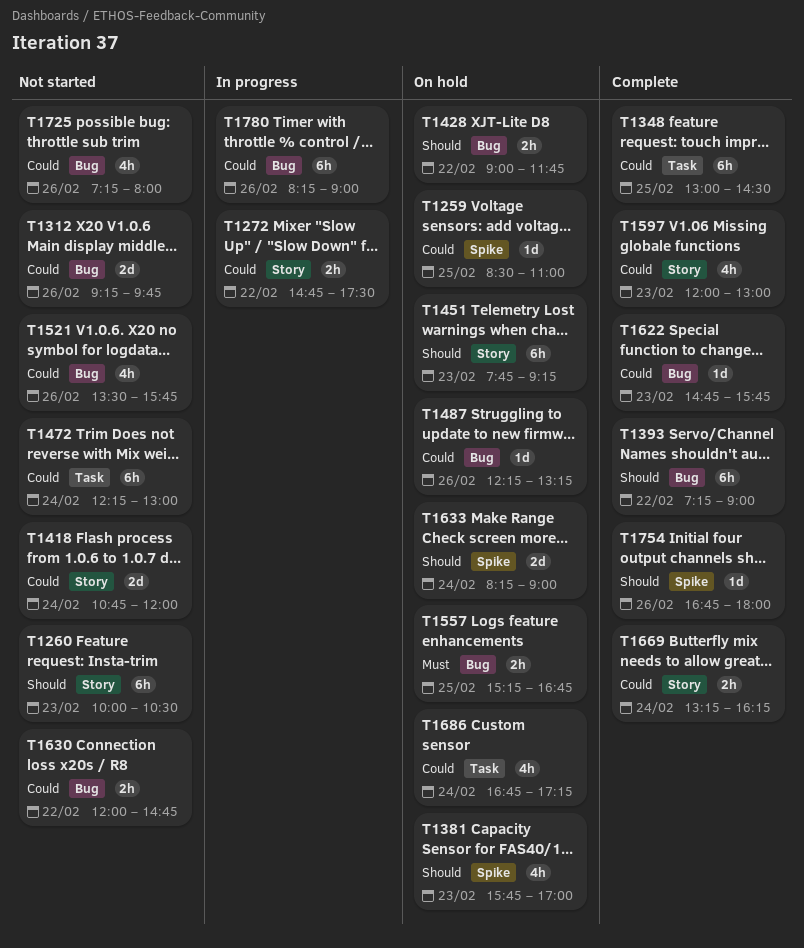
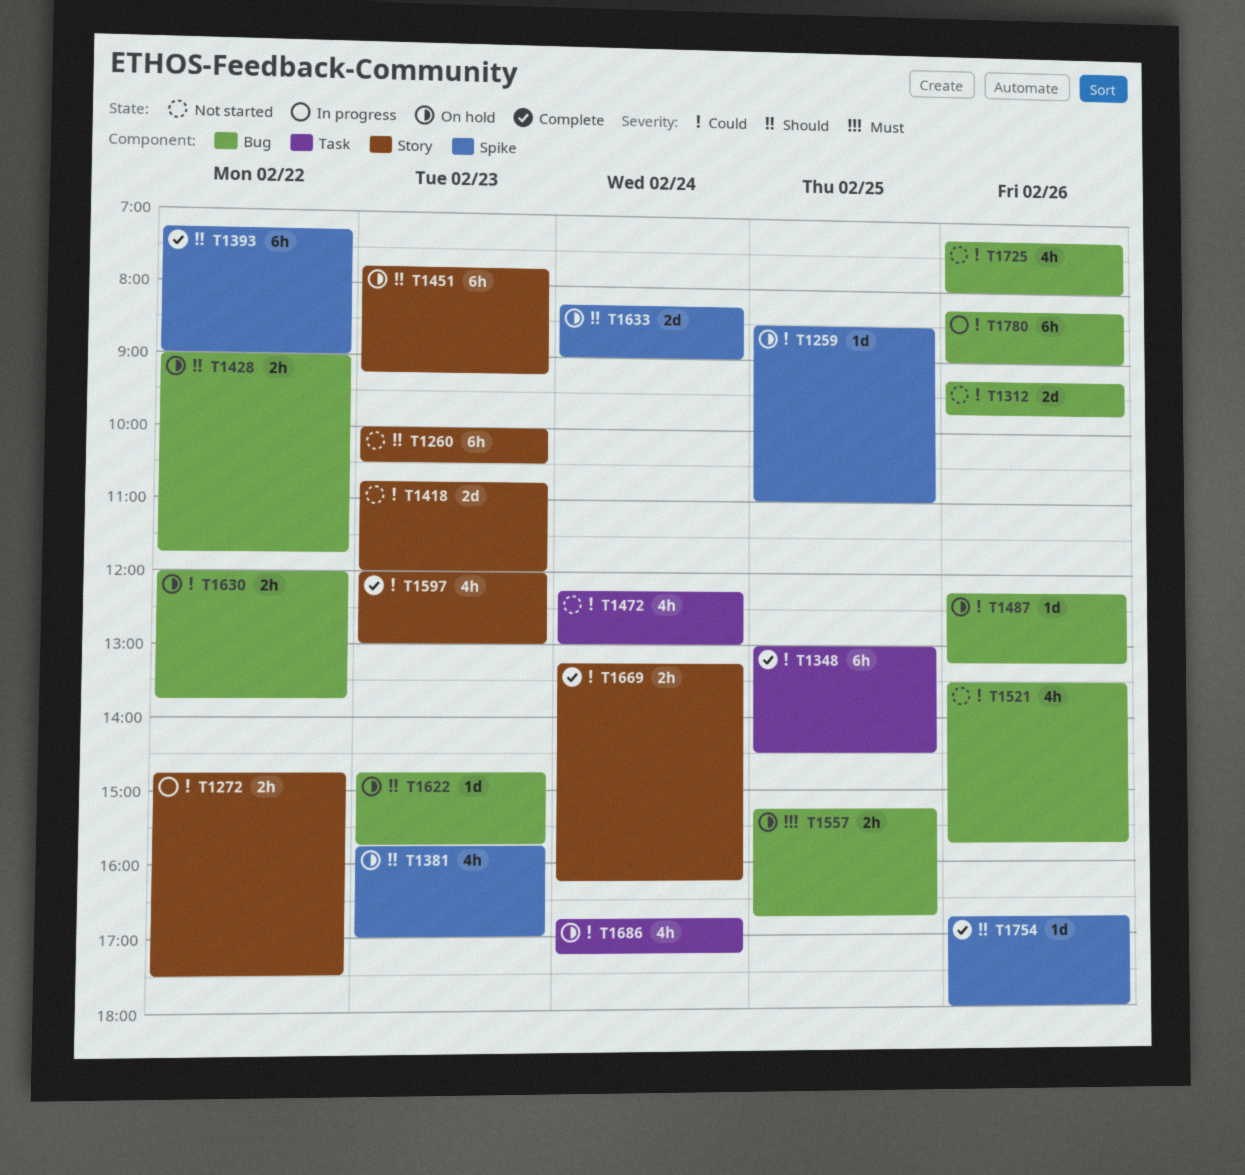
T1393, label: Bug -> Spike
T1418, day: Feb 24 -> Feb 23
T1472, estimate: 6h -> 4h
T1622, status: Complete -> On hold
T1622, priority: Could -> Should
T1630, status: Not started -> On hold
T1630, ends: 14:45 -> 13:45

